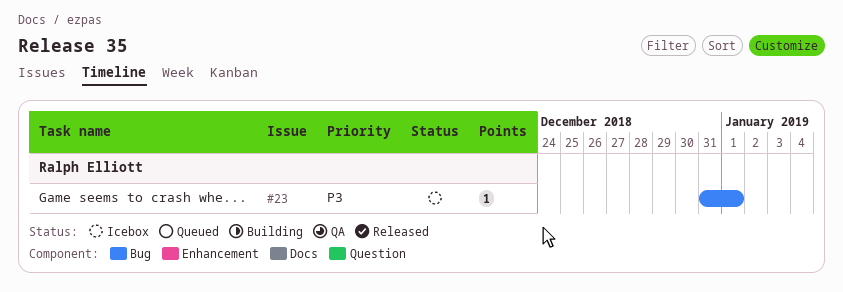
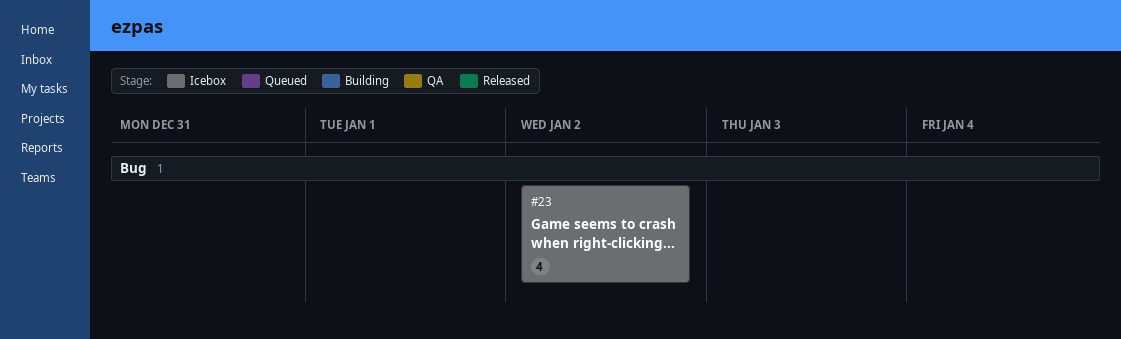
#23, estimate: 1 -> 4
#23, due: Jan 1 -> Jan 2

